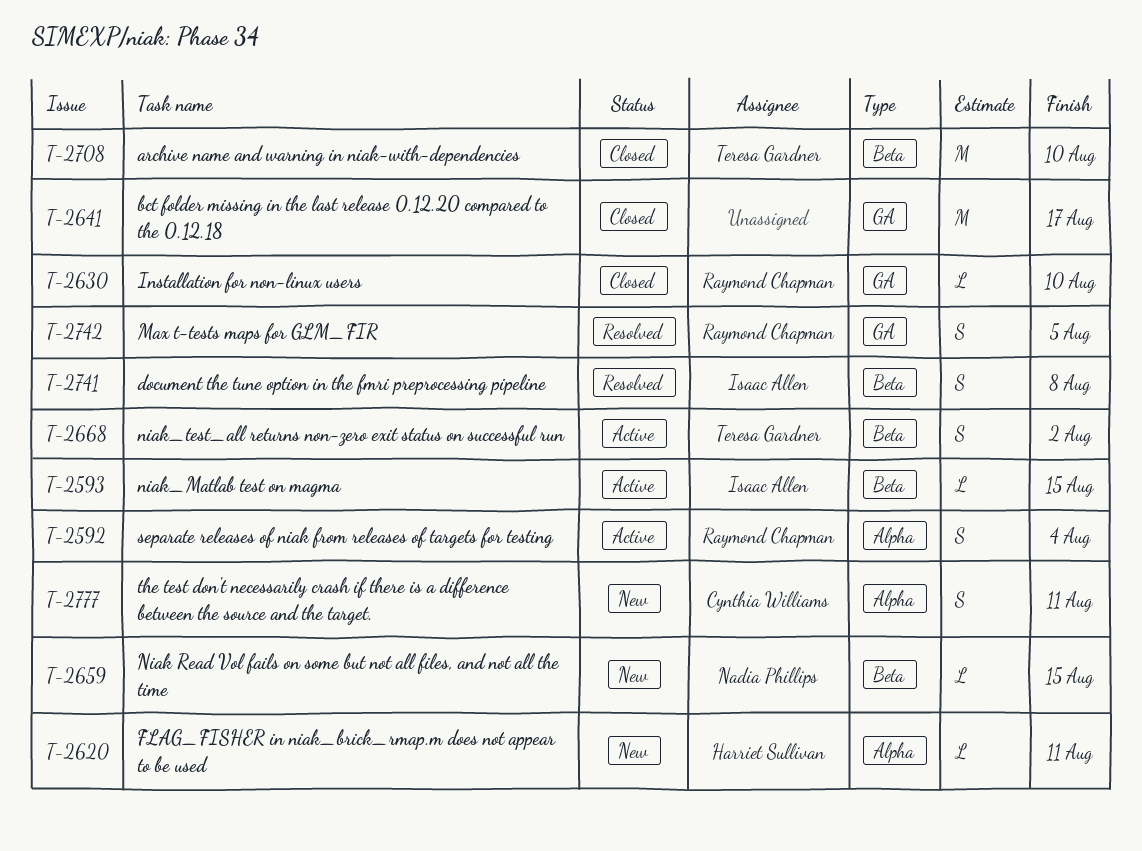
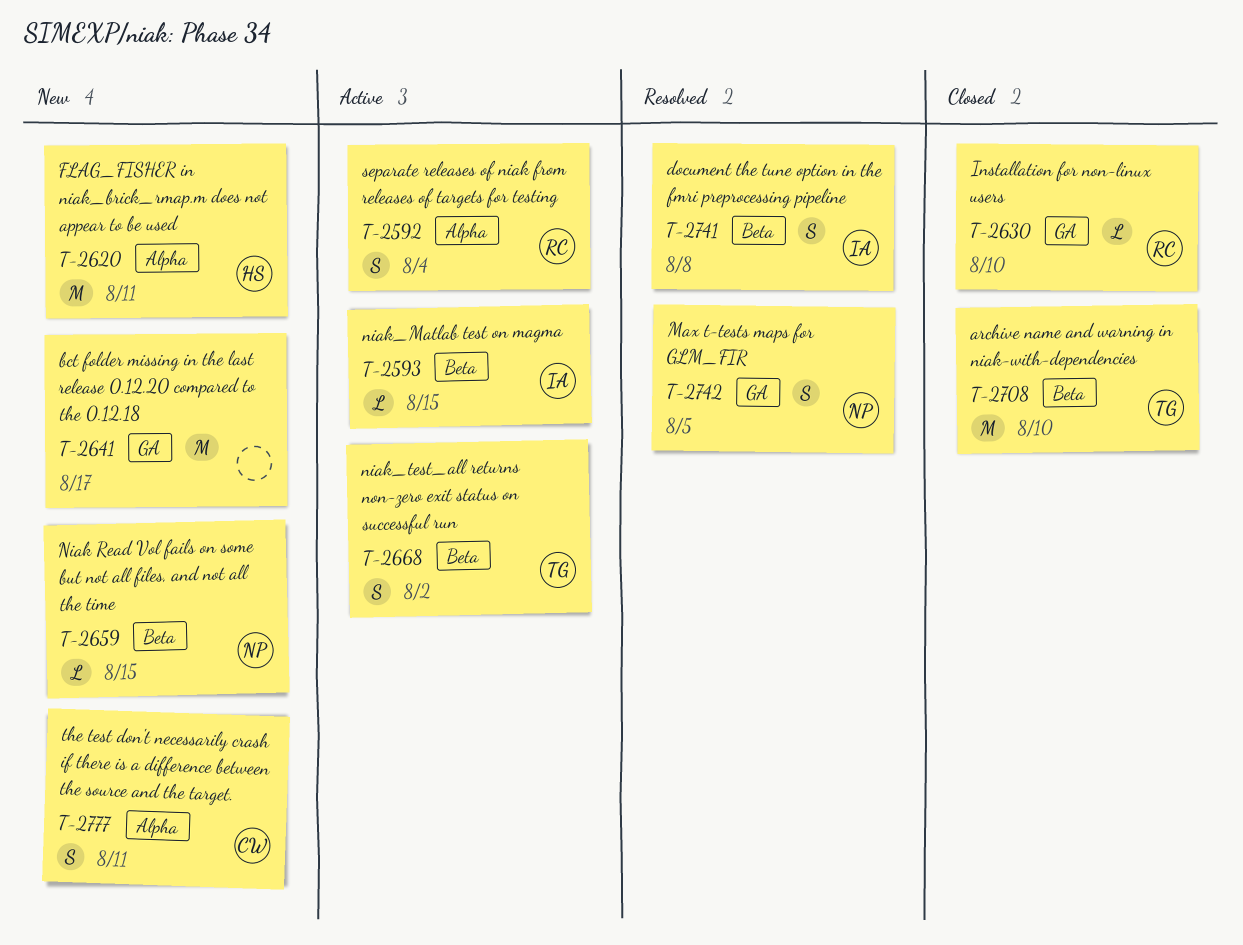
T-2620, estimate: L -> M
T-2641, status: Closed -> New
T-2742, owner: Raymond Chapman -> Nadia Phillips

